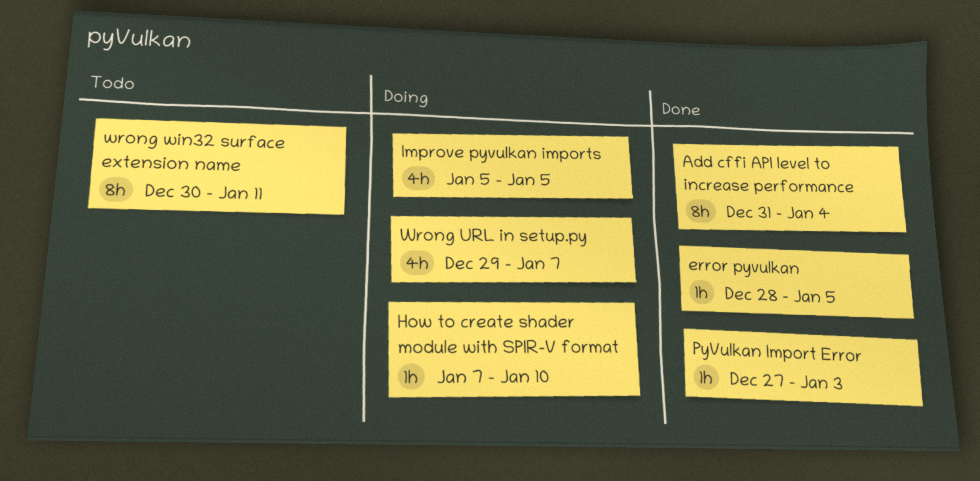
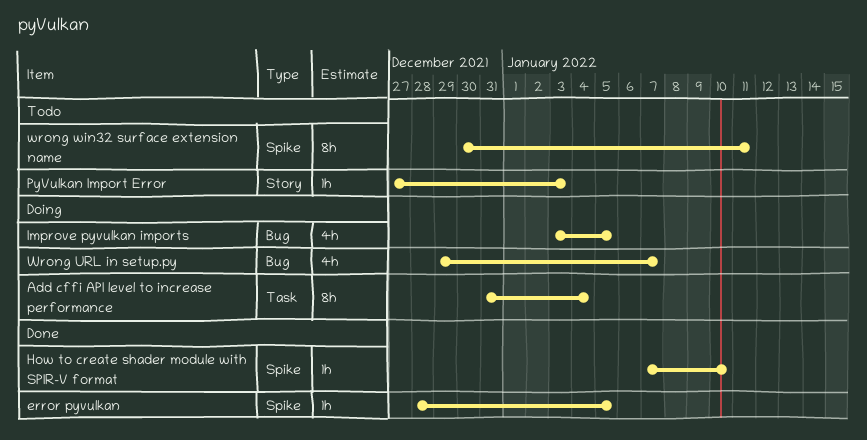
Add cffi API level to increase performance, status: Done -> Doing
How to create shader module with SPIR-V format, status: Doing -> Done
Improve pyvulkan imports, start: Jan 5 -> Jan 3
PyVulkan Import Error, status: Done -> Todo

